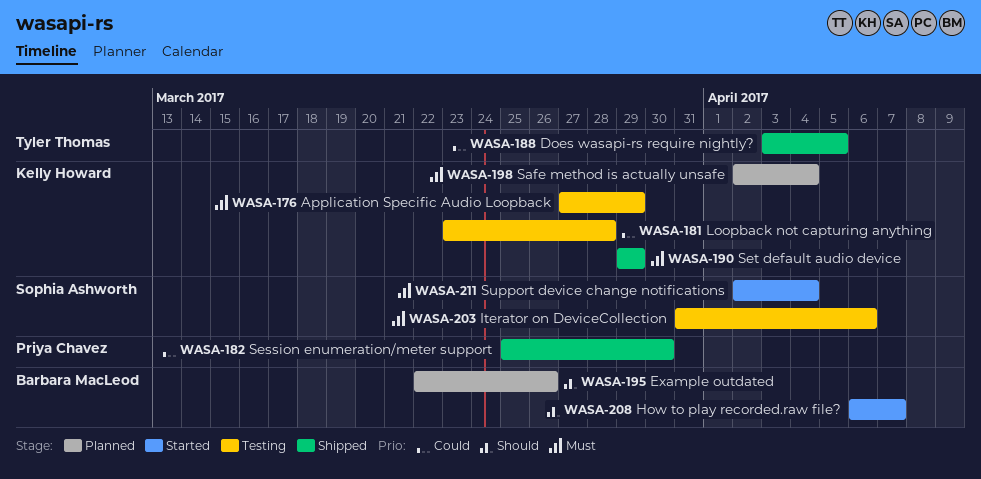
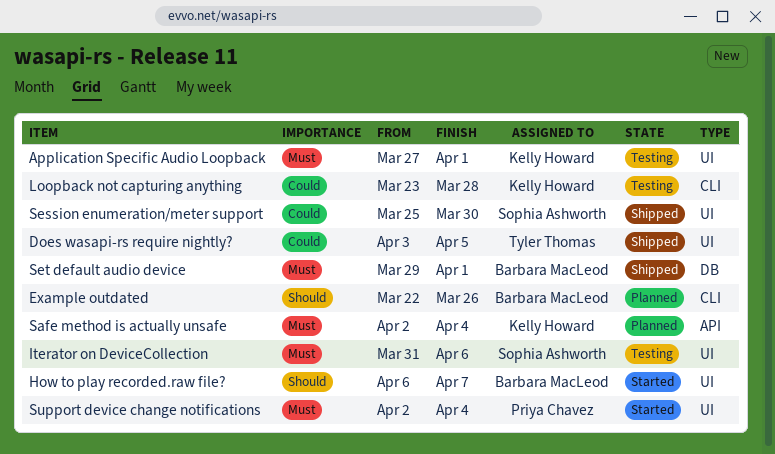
Application Specific Audio Loopback, due: Mar 29 -> Apr 1
Session enumeration/meter support, owner: Priya Chavez -> Sophia Ashworth
Set default audio device, owner: Kelly Howard -> Barbara MacLeod
Set default audio device, due: Mar 29 -> Apr 1
Support device change notifications, owner: Sophia Ashworth -> Priya Chavez

